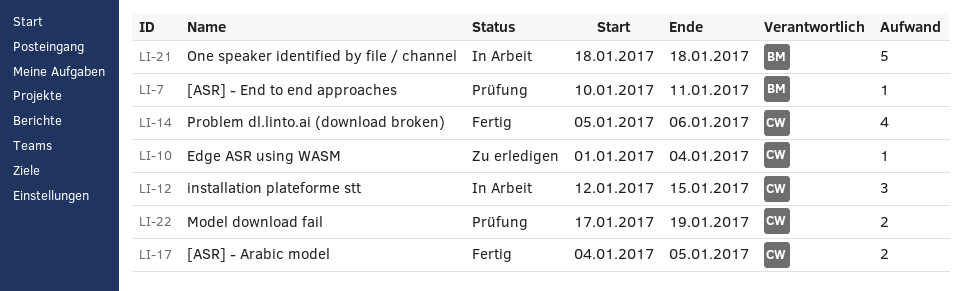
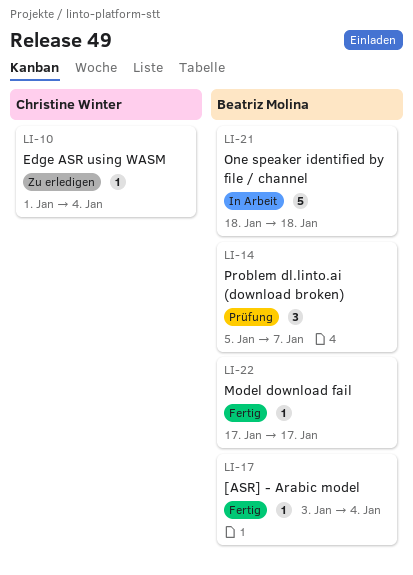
LI-7: present -> none
LI-12: present -> none
LI-14, status: Fertig -> Prüfung
LI-14, owner: Christine Winter -> Beatriz Molina
LI-14, estimate: 4 -> 3
LI-14, due: Jan 6 -> Jan 7
LI-17, owner: Christine Winter -> Beatriz Molina
LI-17, estimate: 2 -> 1
LI-17, start: Jan 4 -> Jan 3
LI-17, due: Jan 5 -> Jan 4
LI-22, status: Prüfung -> Fertig
LI-22, owner: Christine Winter -> Beatriz Molina
LI-22, estimate: 2 -> 1
LI-22, due: Jan 19 -> Jan 17

